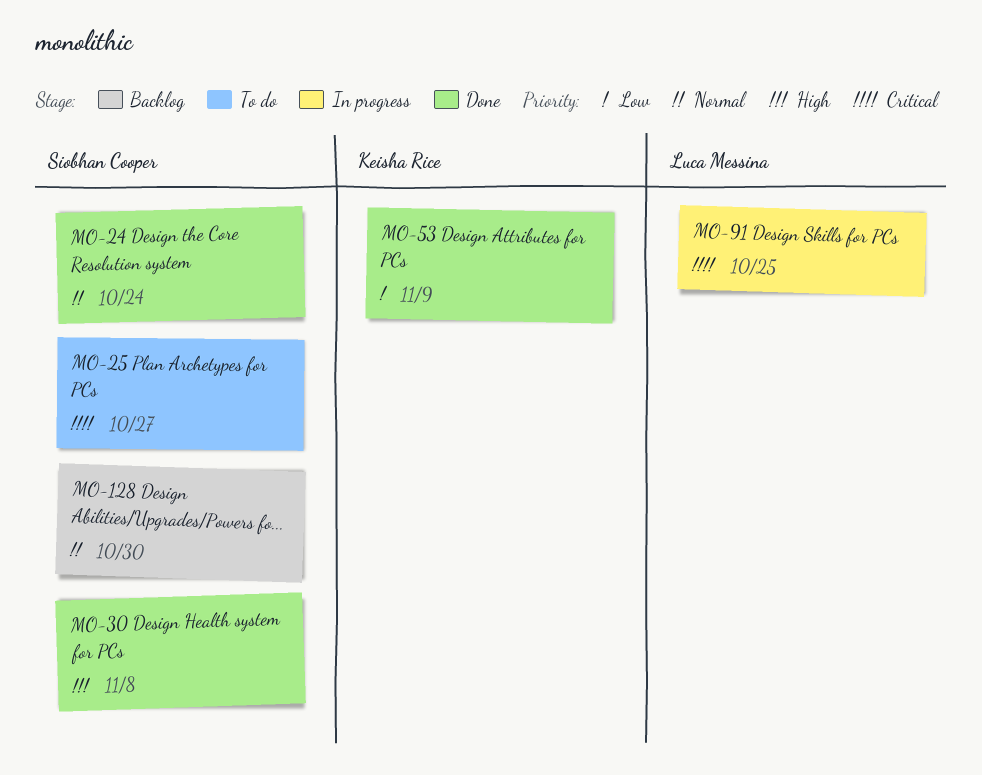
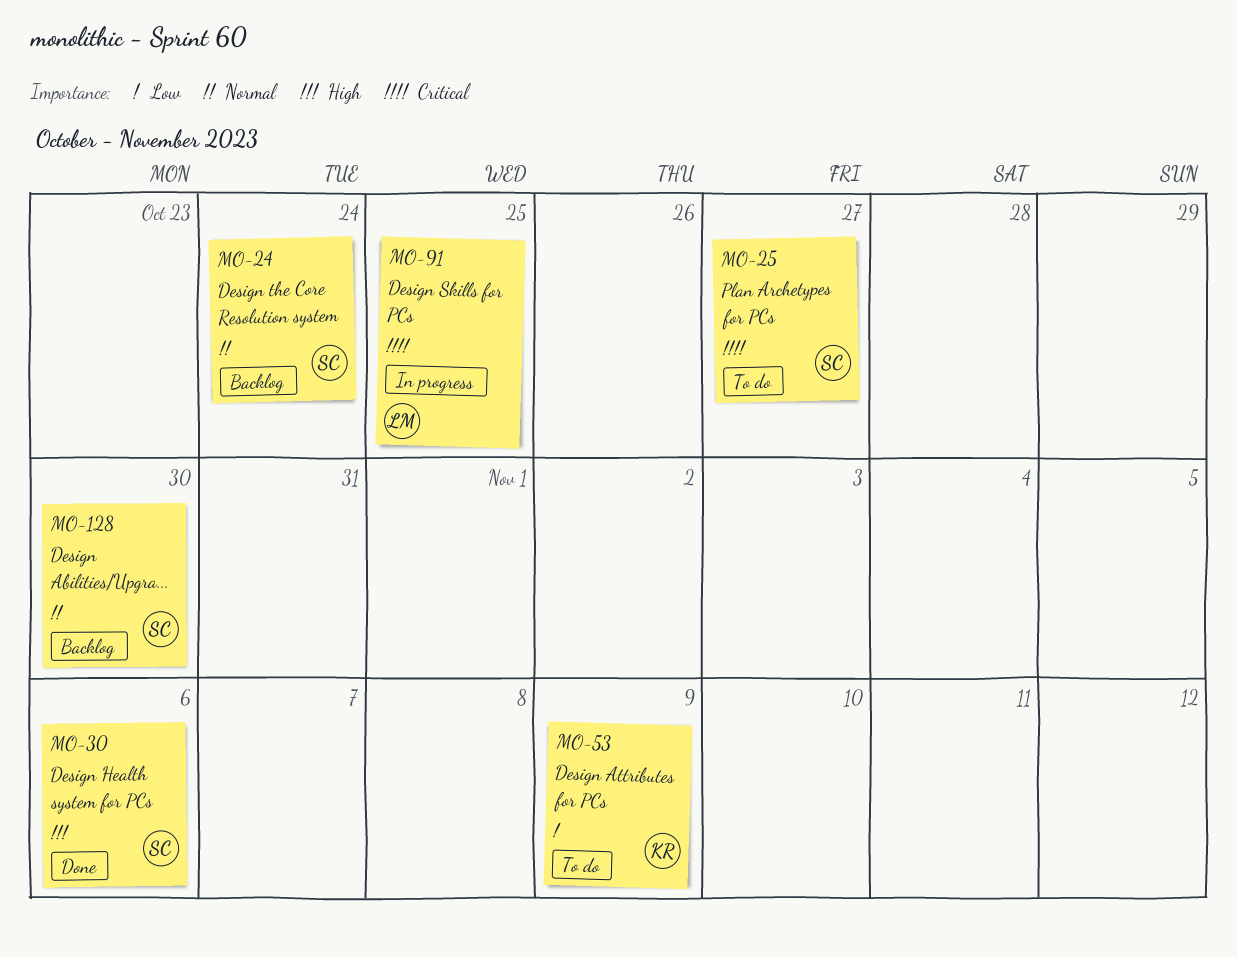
MO-24, status: Done -> Backlog
MO-30, due: Nov 8 -> Nov 6
MO-53, status: Done -> To do

